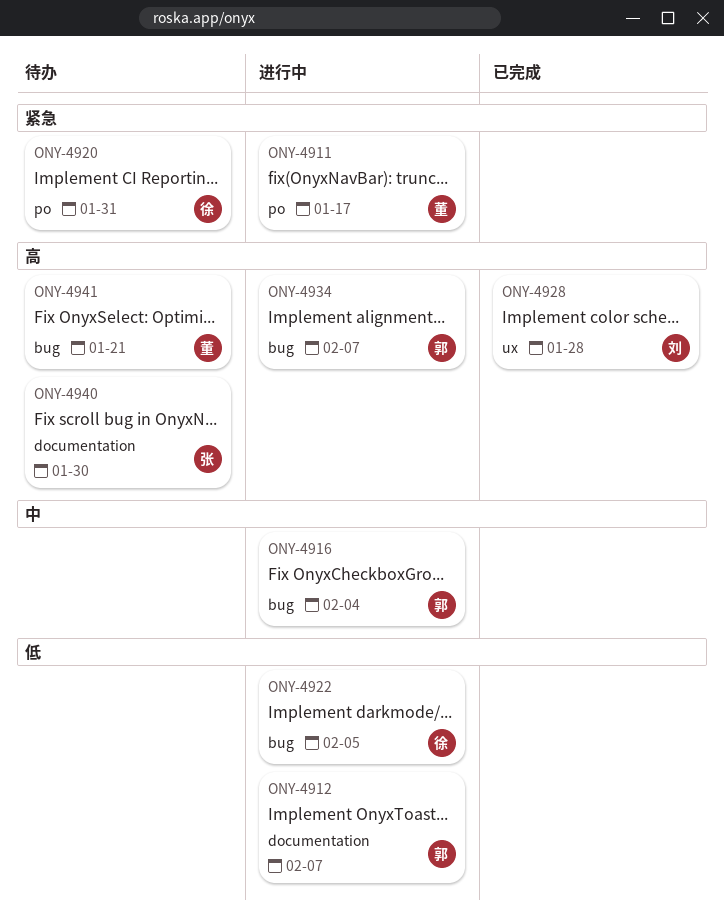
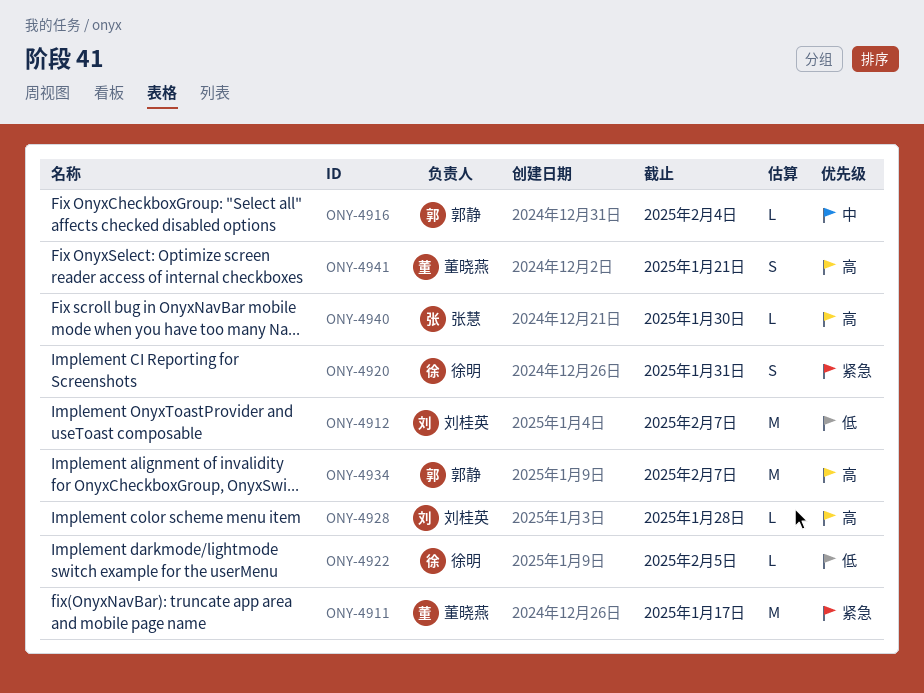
ONY-4912, owner: 郭静 -> 刘桂英

